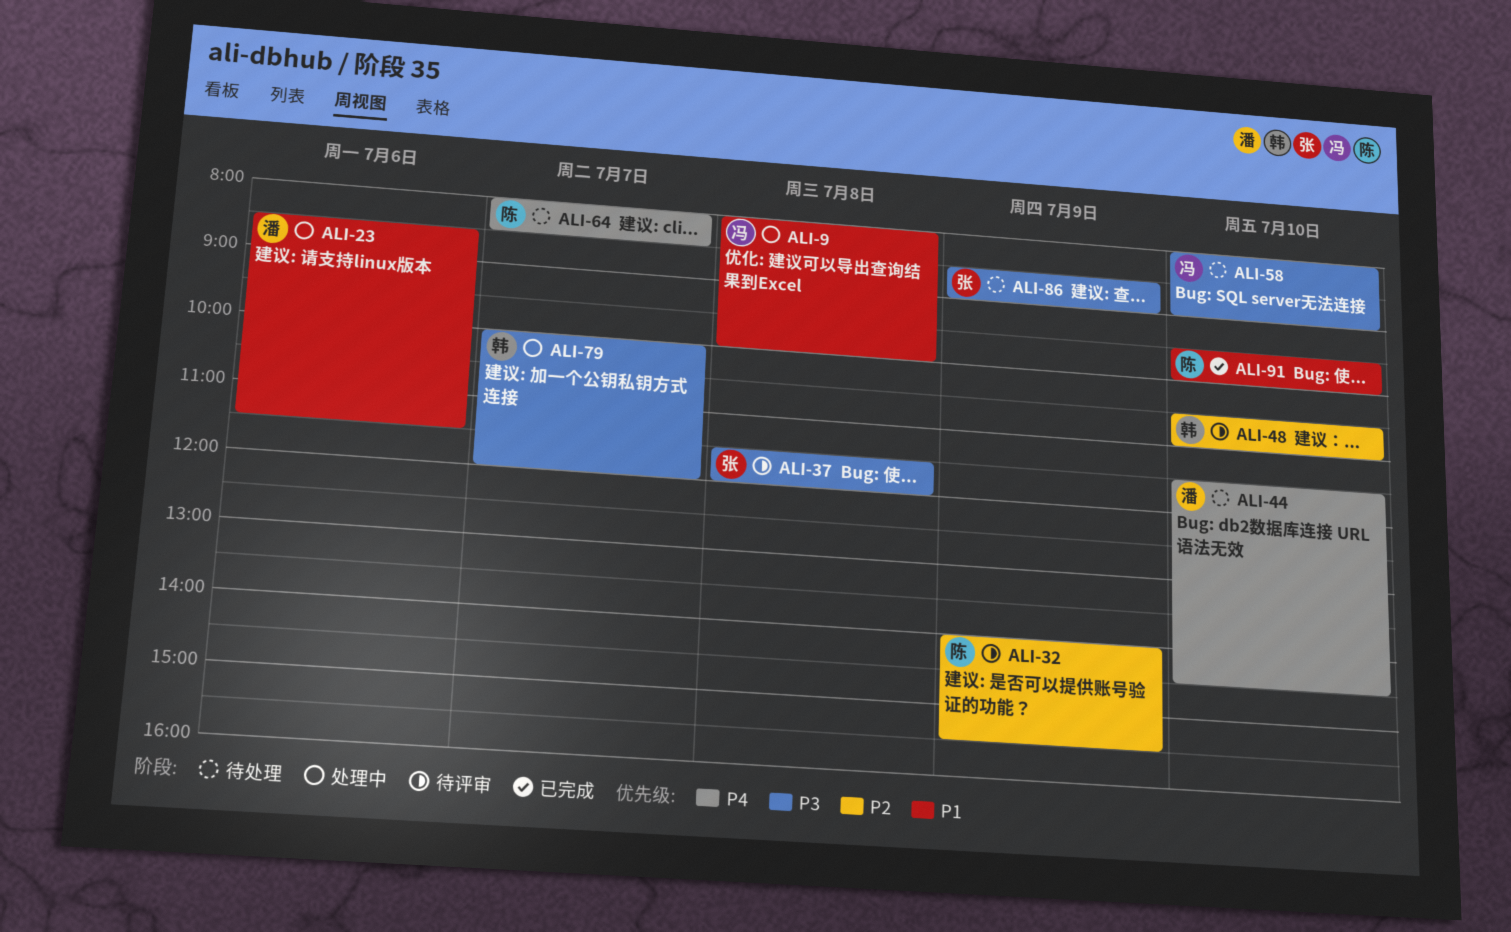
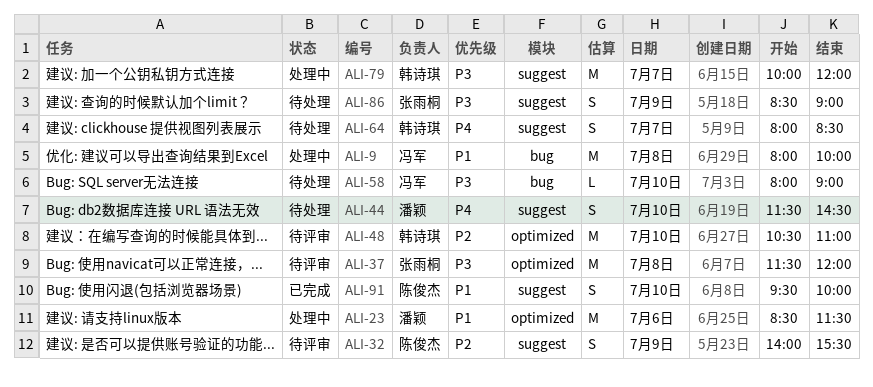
ALI-64, owner: 陈俊杰 -> 韩诗琪

